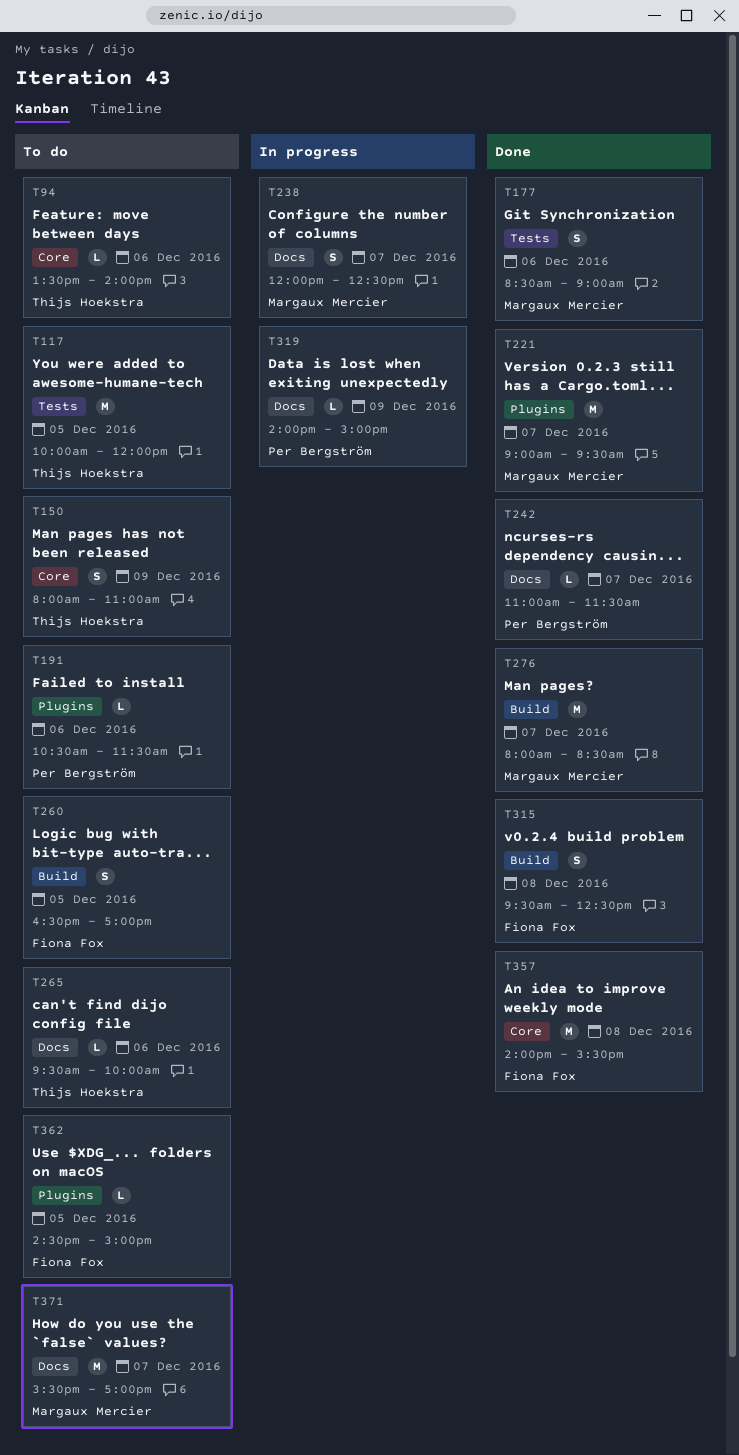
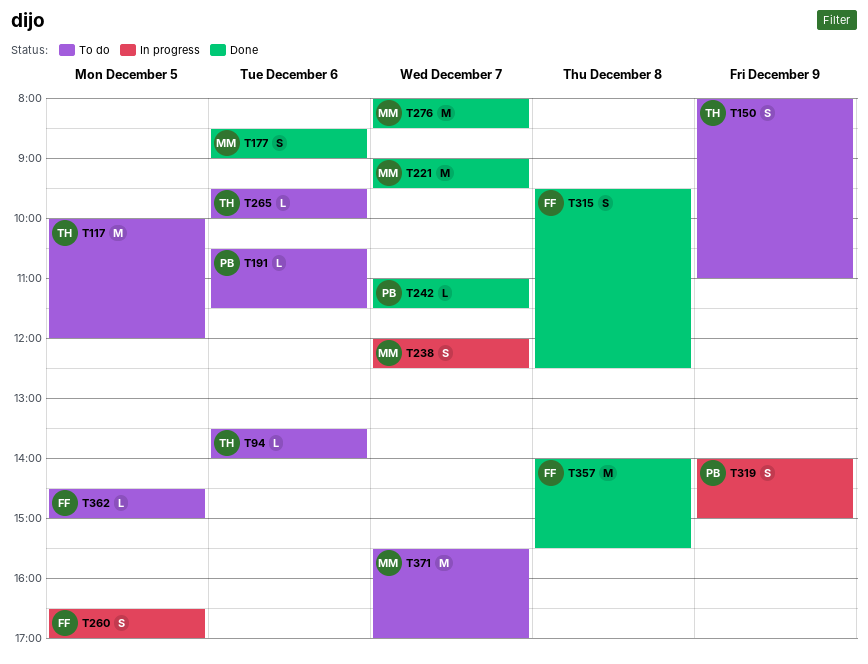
T260, status: To do -> In progress
T319, estimate: L -> S

